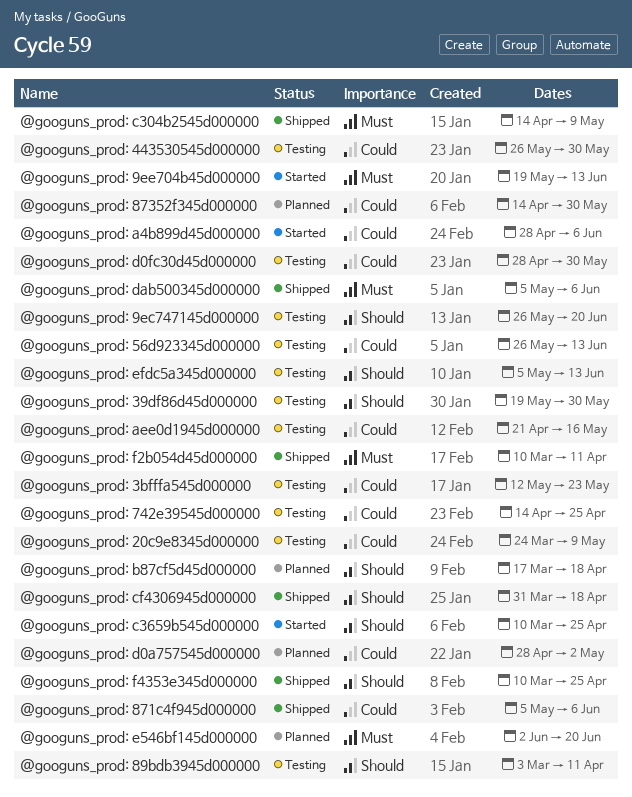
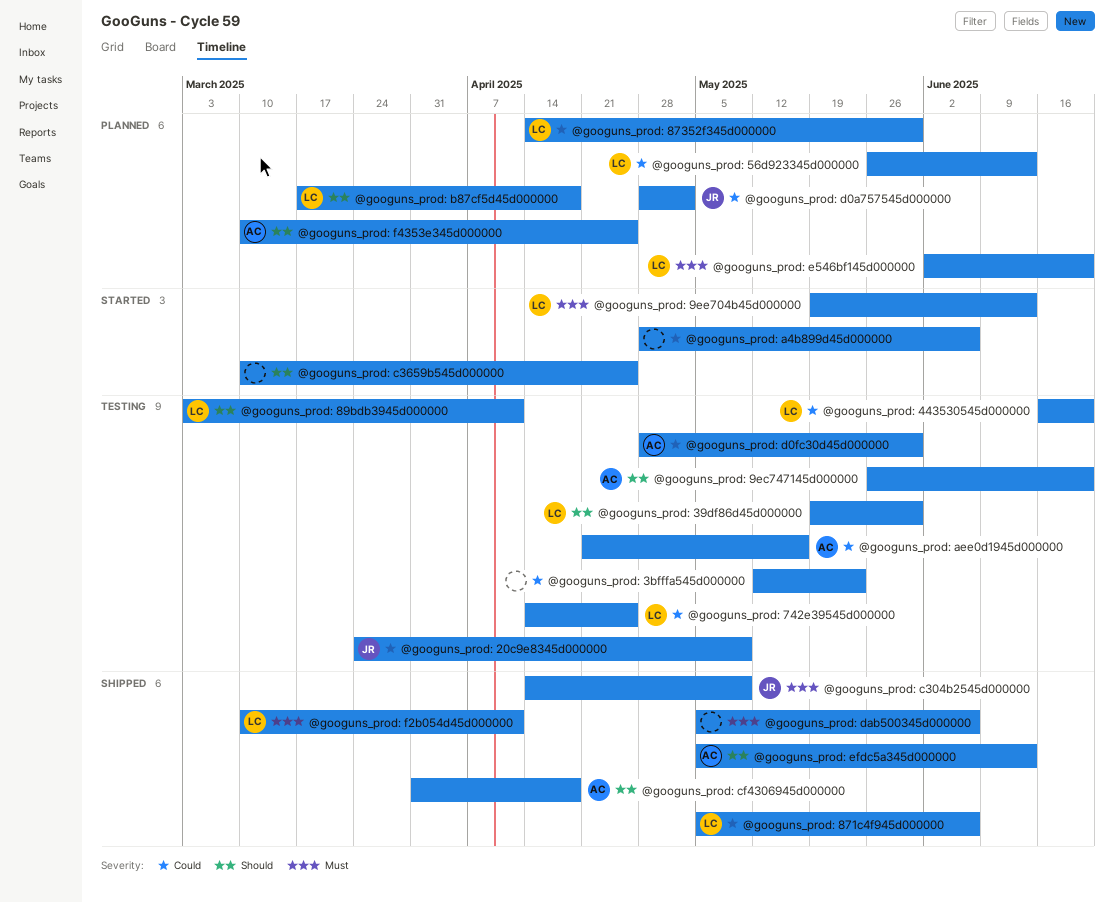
@googuns_prod: 443530545d000000, start: May 26 -> Jun 16
@googuns_prod: 443530545d000000, due: May 30 -> Jun 20
@googuns_prod: 56d923345d000000, status: Testing -> Planned
@googuns_prod: efdc5a345d000000, status: Testing -> Shipped
@googuns_prod: f4353e345d000000, status: Shipped -> Planned

